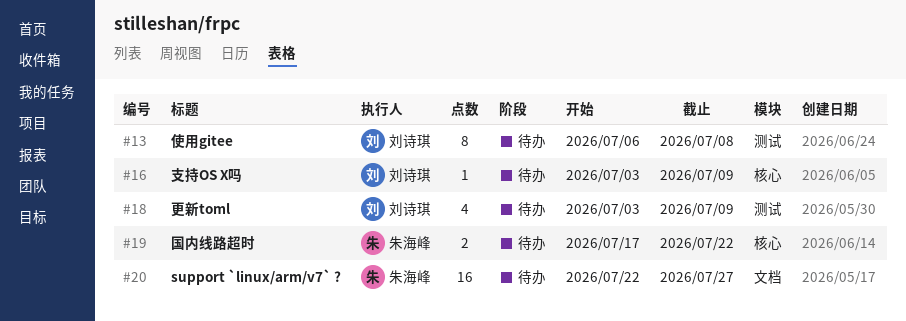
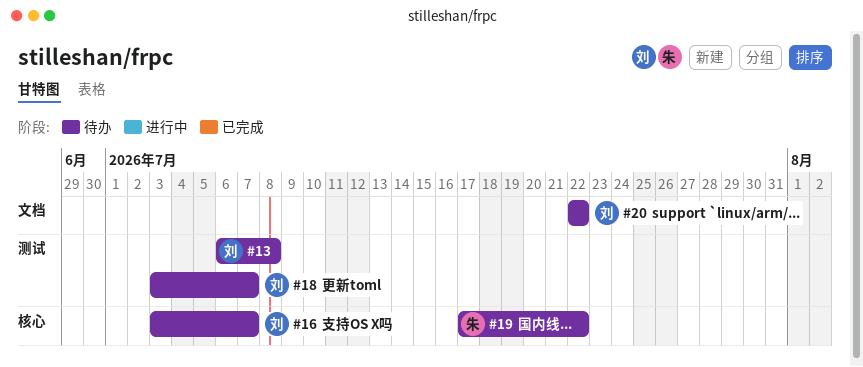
#16, due: Jul 9 -> Jul 7
#18, due: Jul 9 -> Jul 7
#20, owner: 朱海峰 -> 刘诗琪
#20, due: Jul 27 -> Jul 22

